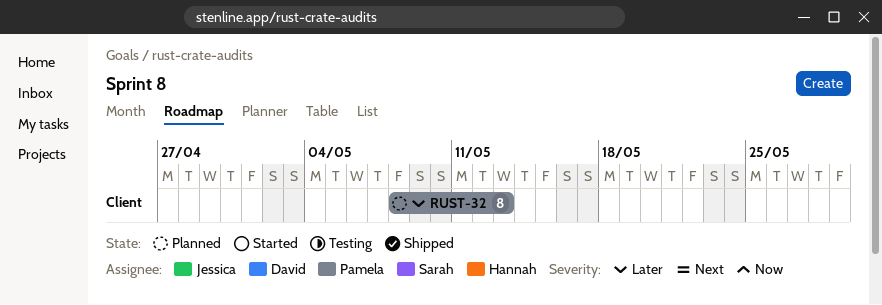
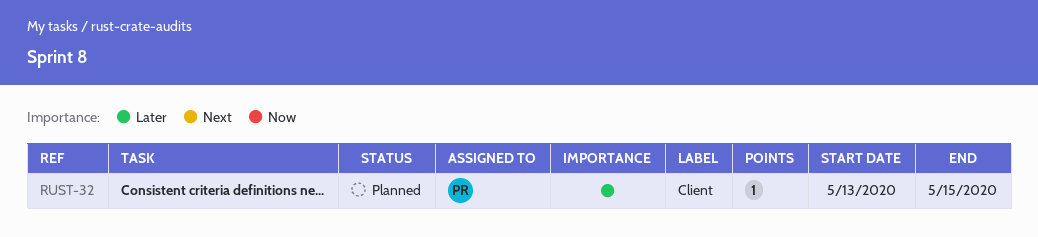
RUST-32, estimate: 8 -> 1
RUST-32, start: May 8 -> May 13
RUST-32, due: May 13 -> May 15

